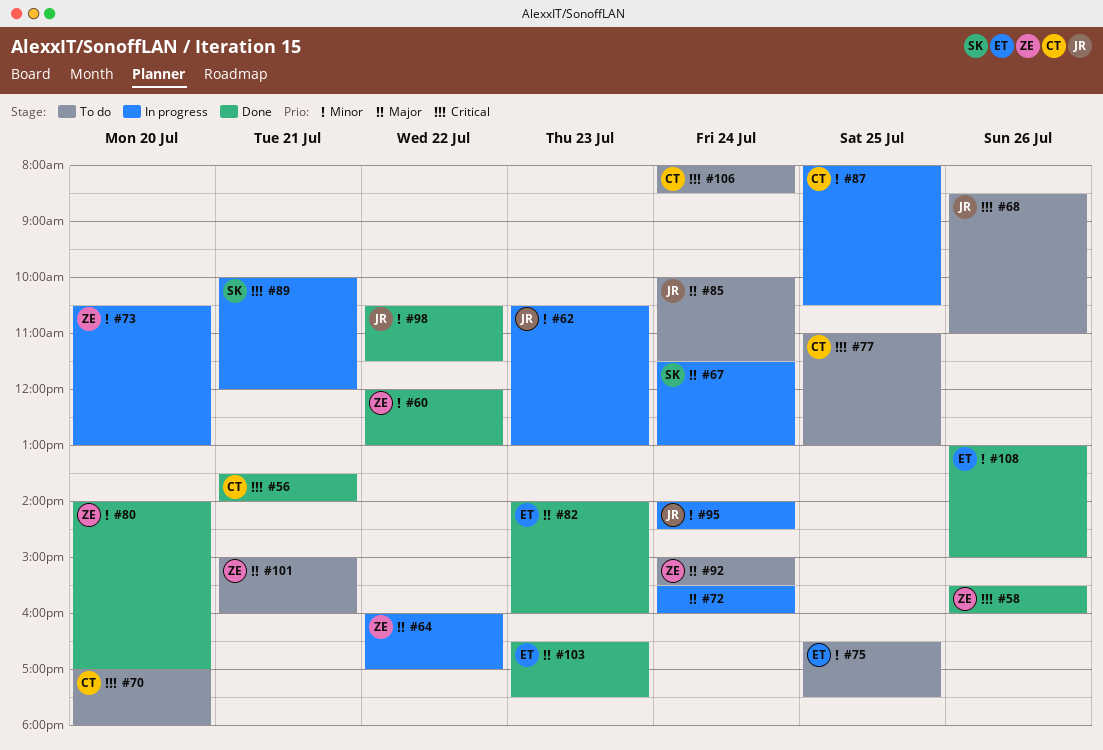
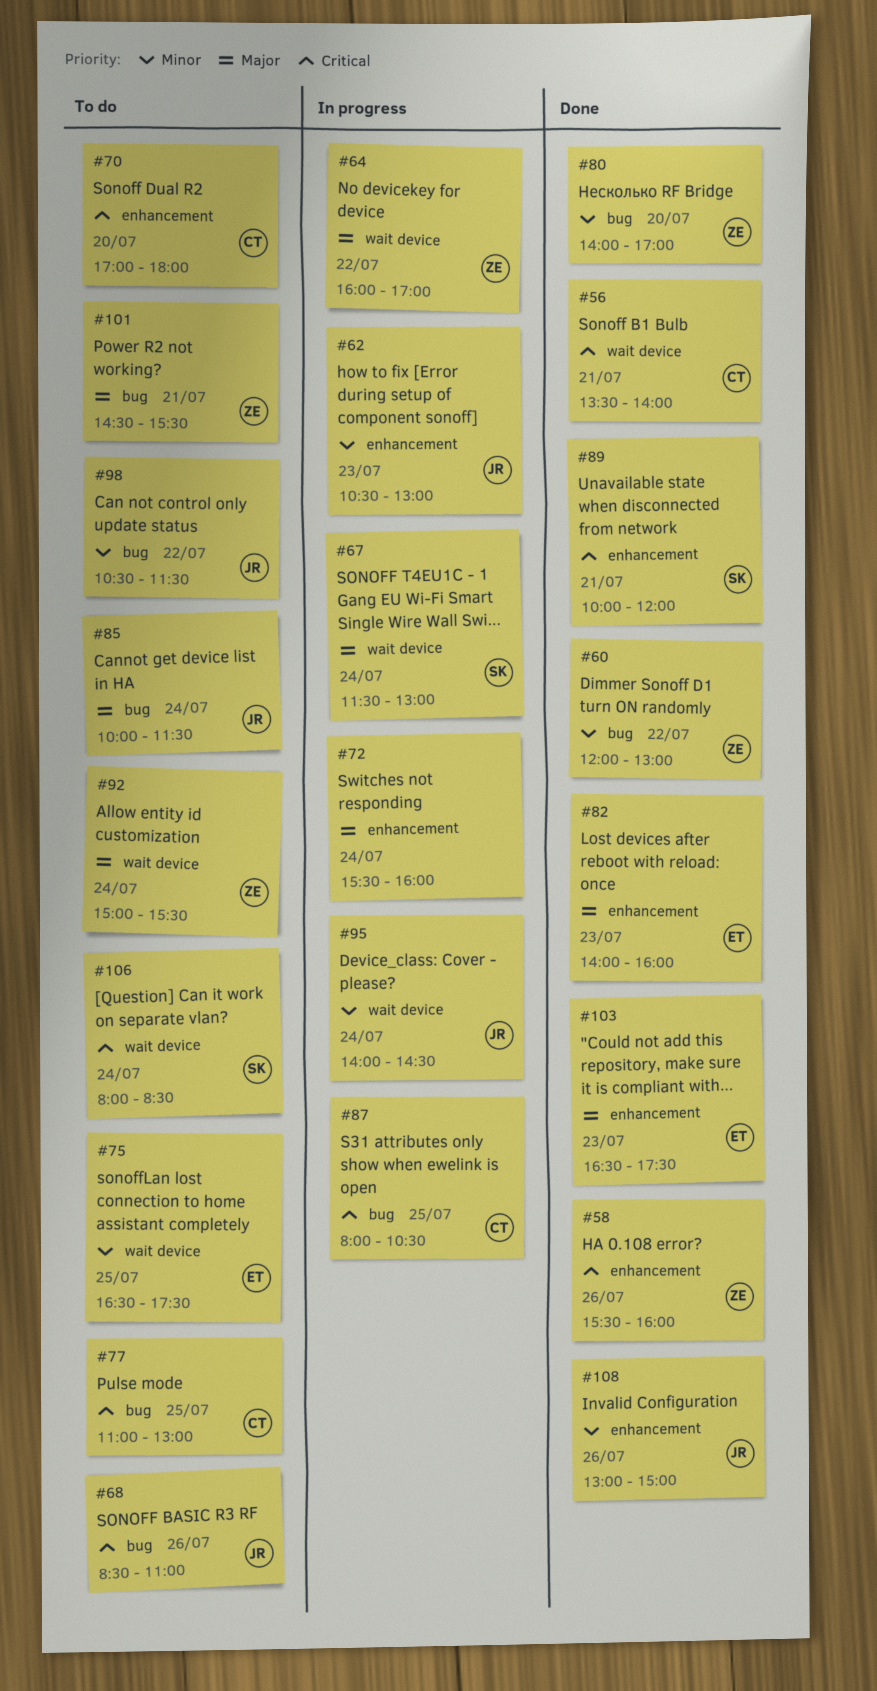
#73: present -> none
#87, priority: Minor -> Critical
#89, status: In progress -> Done
#98, status: Done -> To do
#101, begins: 15:00 -> 14:30
#101, ends: 16:00 -> 15:30
#106, owner: CT -> SK
#108, owner: ET -> JR

